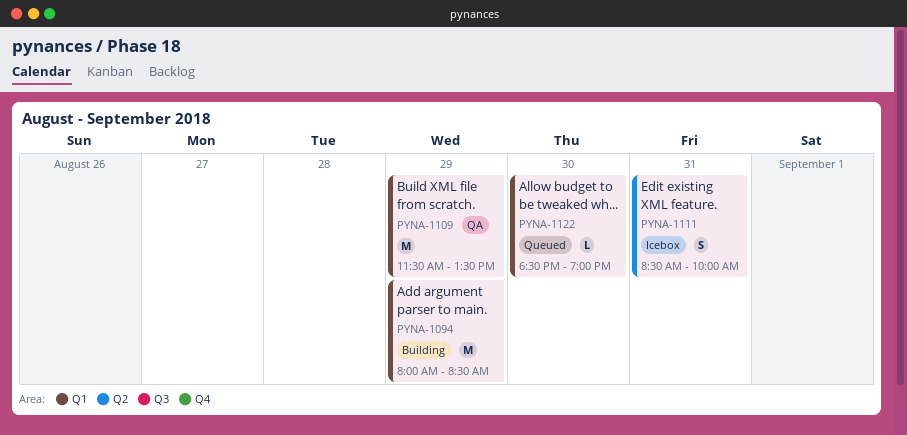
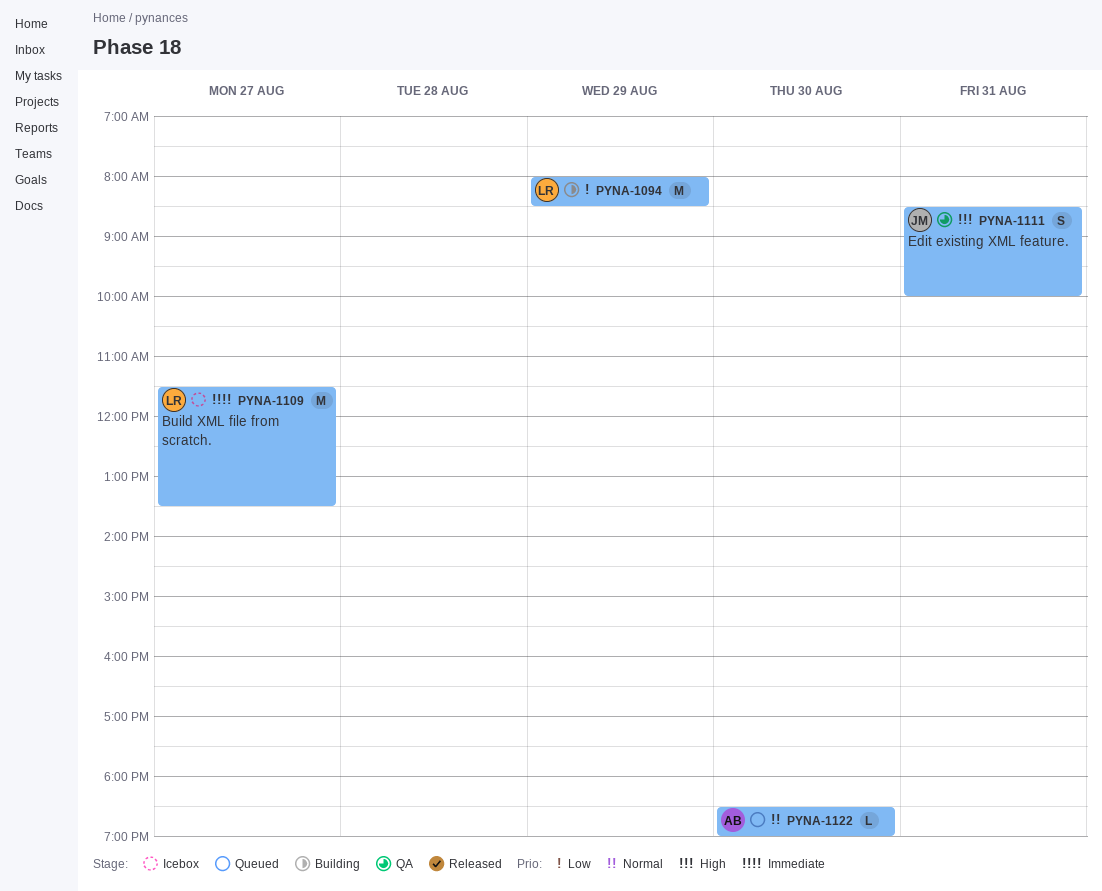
PYNA-1109, status: QA -> Icebox
PYNA-1109, day: Aug 29 -> Aug 27
PYNA-1111, status: Icebox -> QA

